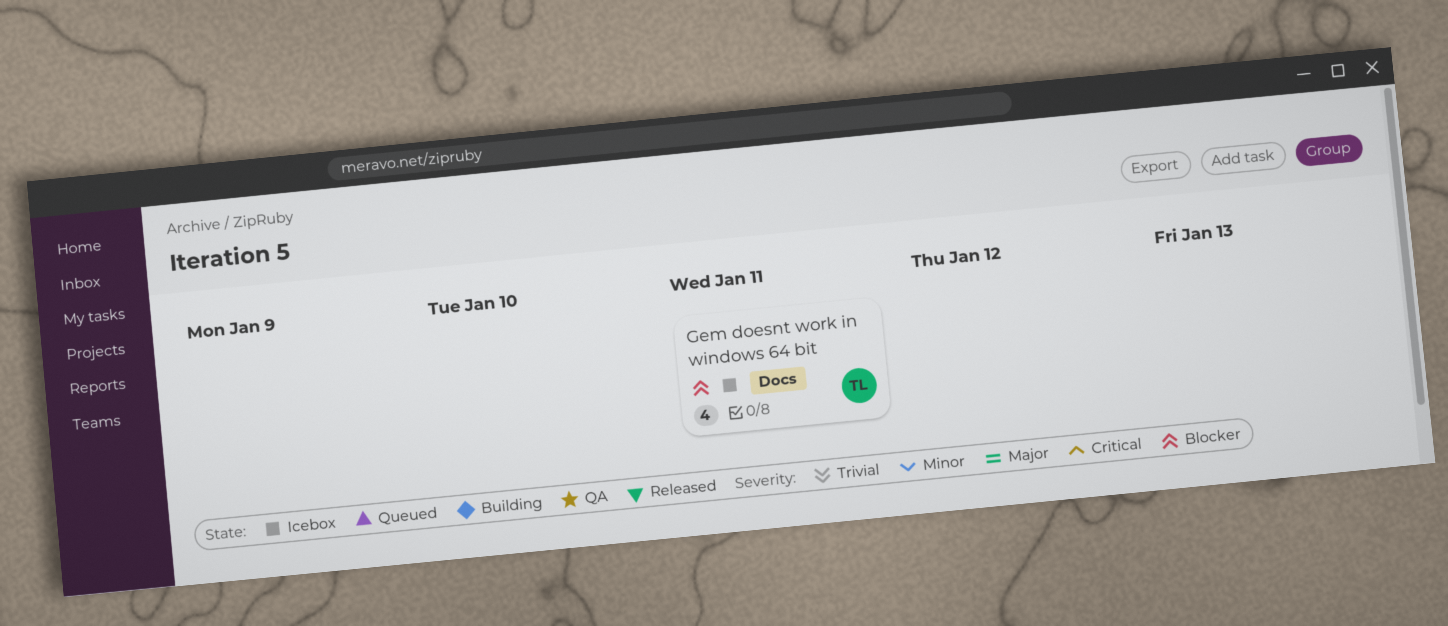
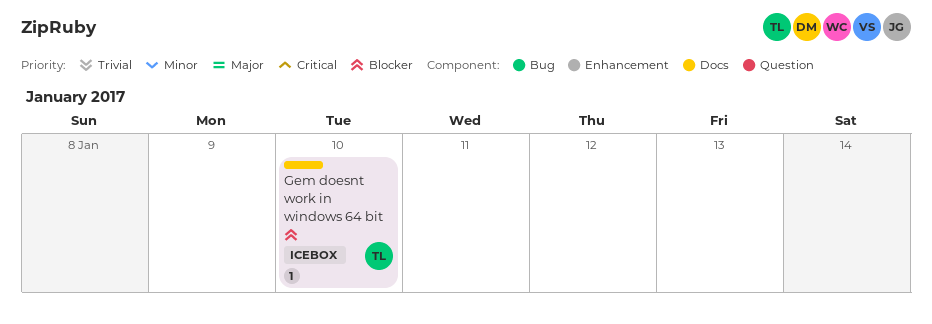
Gem doesnt work in windows 64 bit, estimate: 4 -> 1
Gem doesnt work in windows 64 bit, due: Jan 11 -> Jan 10

